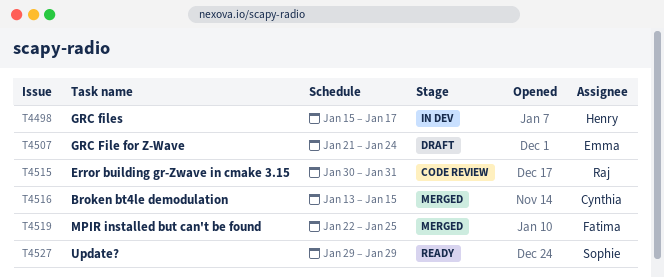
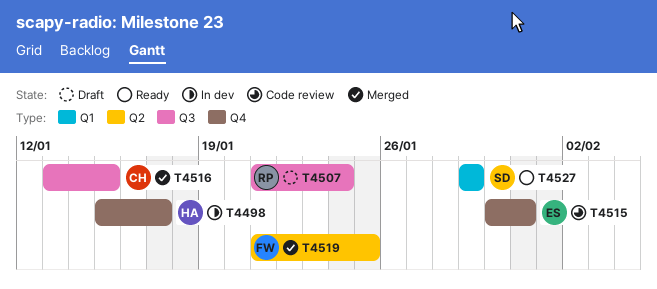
T4507, owner: Emma -> Raj
T4515, owner: Raj -> Emma
T4519, start: Jan 22 -> Jan 21

